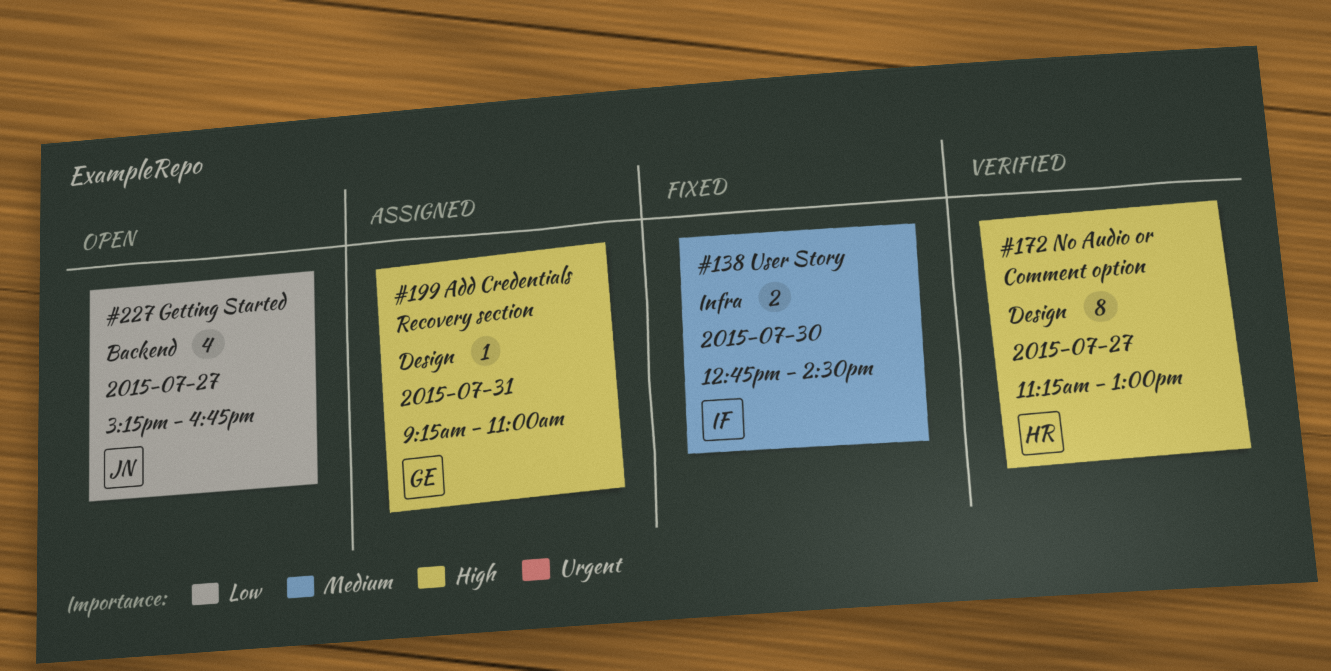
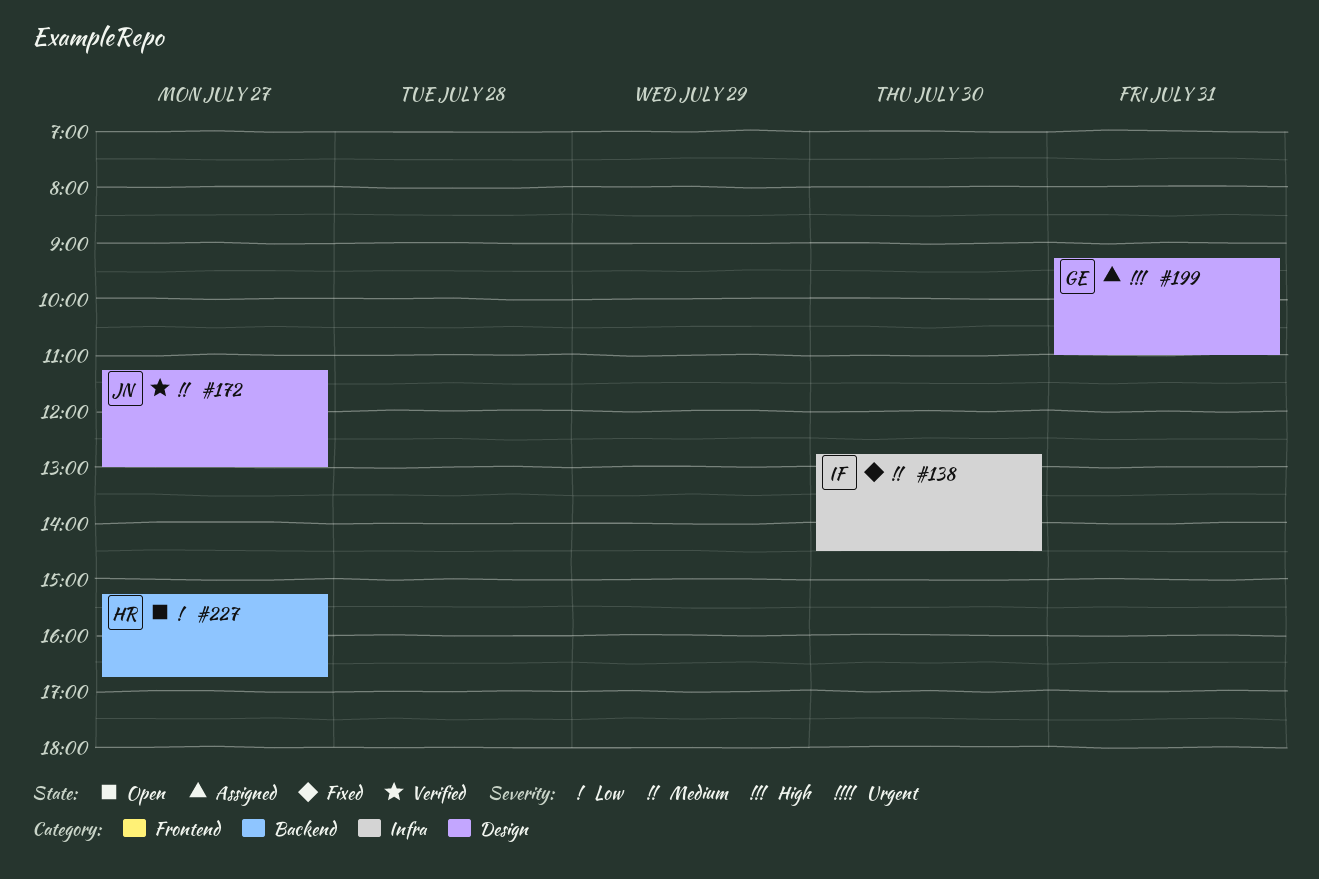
#172, owner: HR -> JN
#172, priority: High -> Medium
#227, owner: JN -> HR

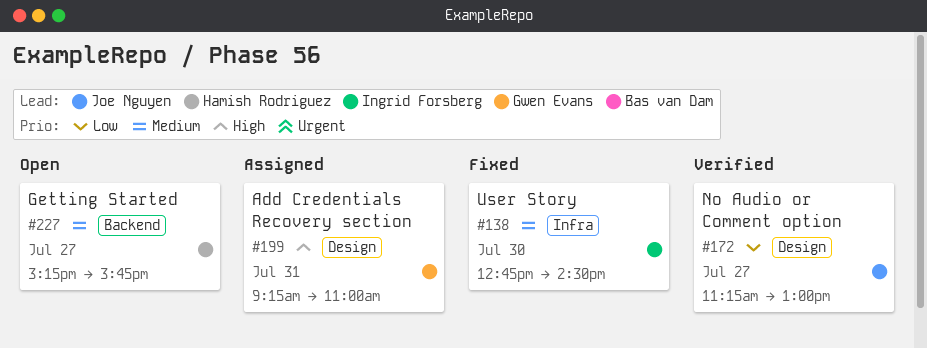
#172, priority: Medium -> Low
#227, priority: Low -> Medium
#227, ends: 16:45 -> 15:45

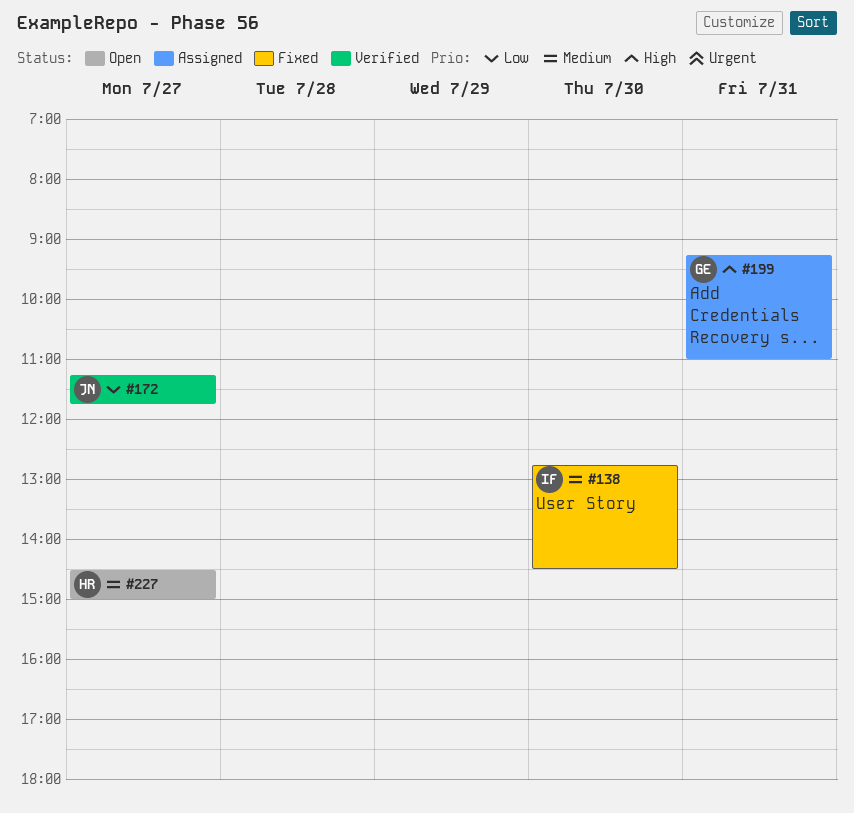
#172, ends: 13:00 -> 11:45
#227, begins: 15:15 -> 14:30
#227, ends: 15:45 -> 15:00

